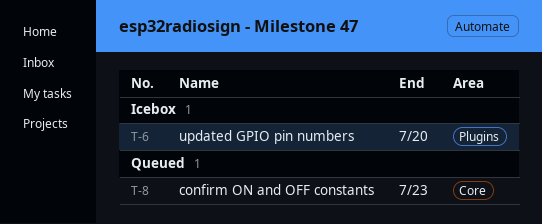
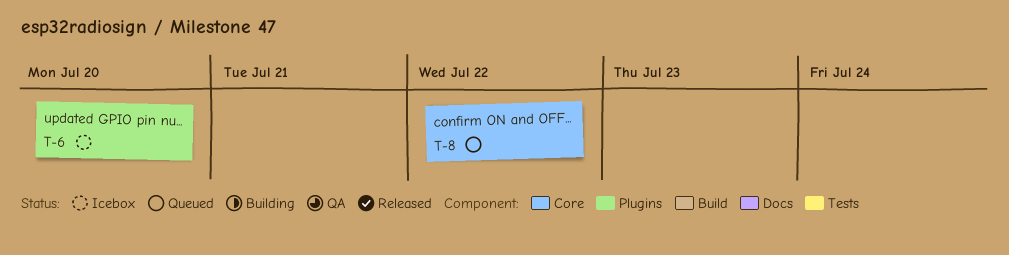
T-8, due: Jul 23 -> Jul 22

